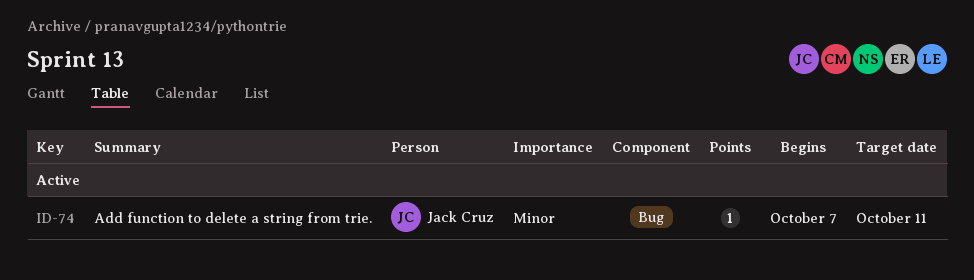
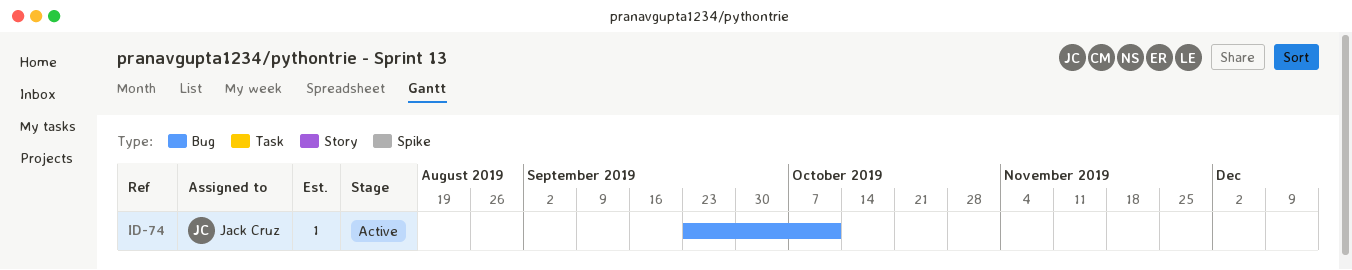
ID-74, start: Oct 7 -> Sep 23

